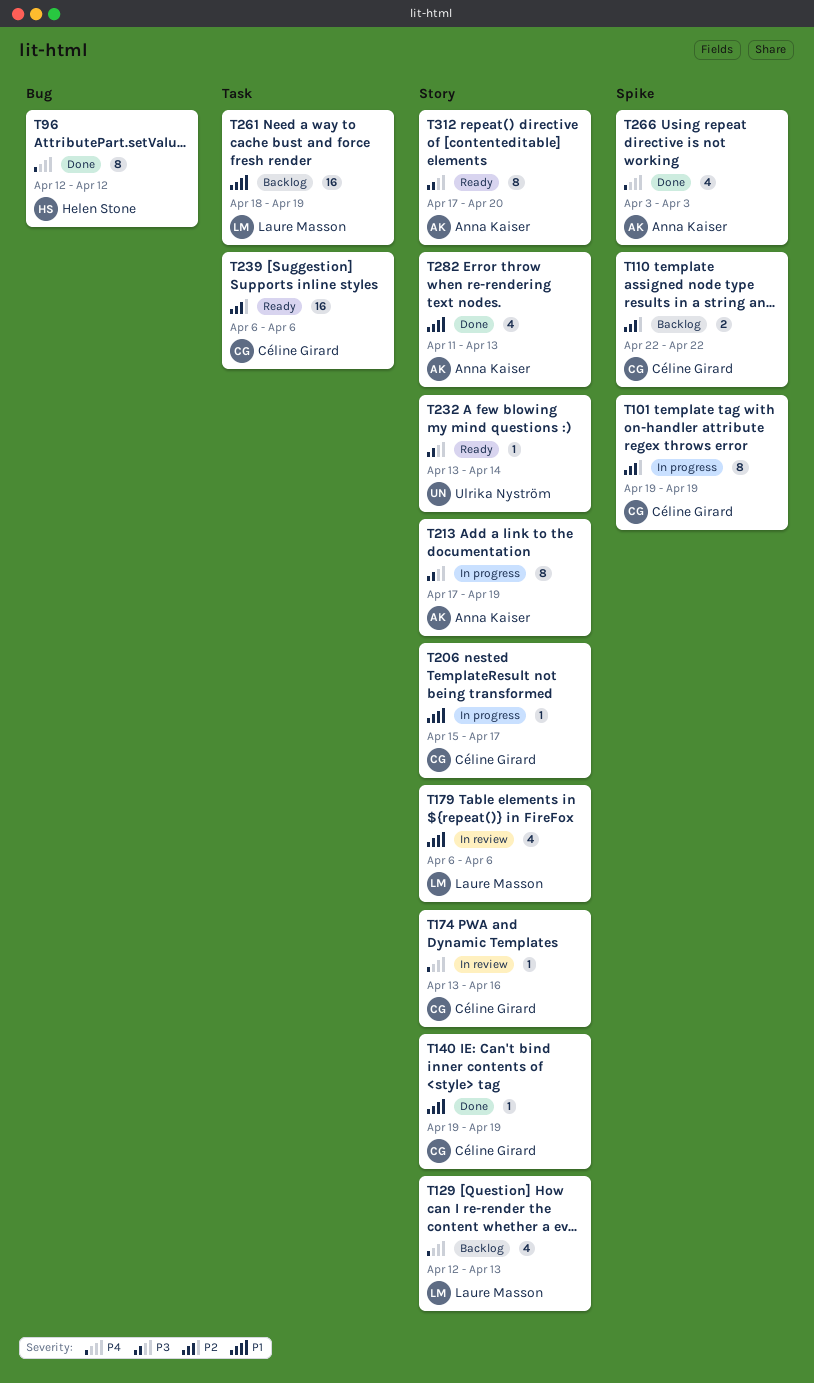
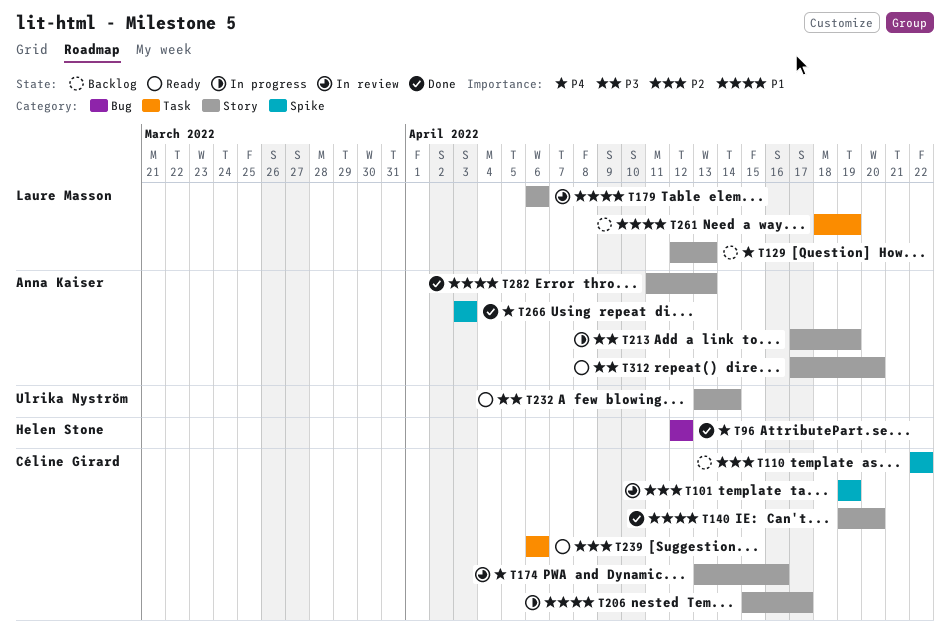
T101, status: In progress -> In review
T140, due: Apr 19 -> Apr 20

